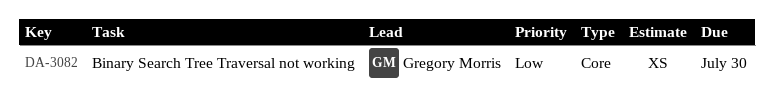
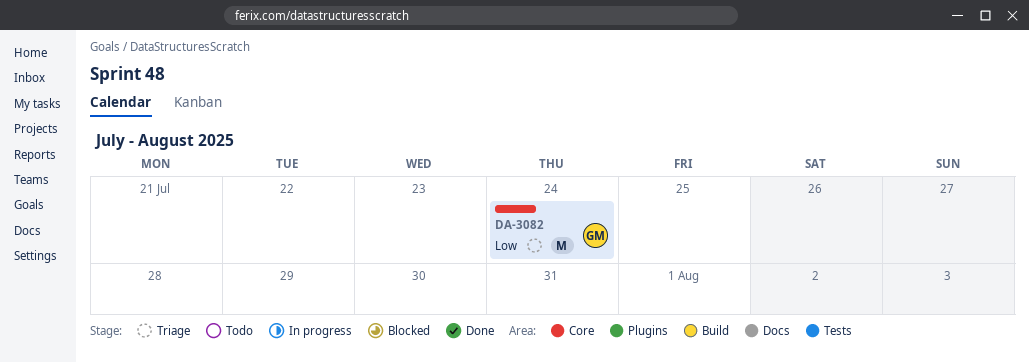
DA-3082, estimate: XS -> M
DA-3082, due: Jul 30 -> Jul 24

